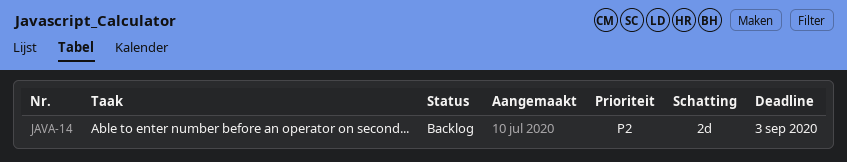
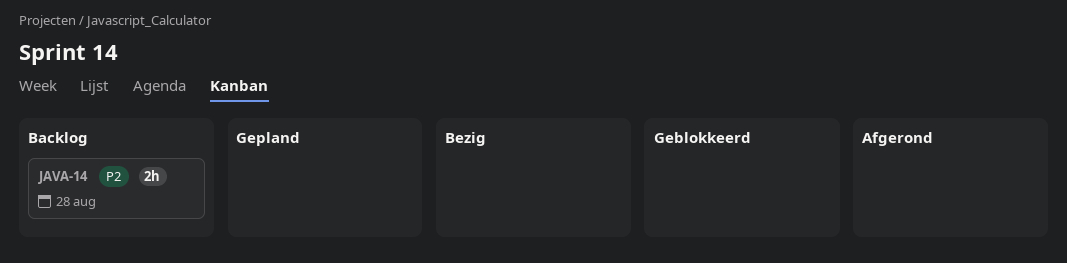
JAVA-14, estimate: 2d -> 2h
JAVA-14, due: Sep 3 -> Aug 28

